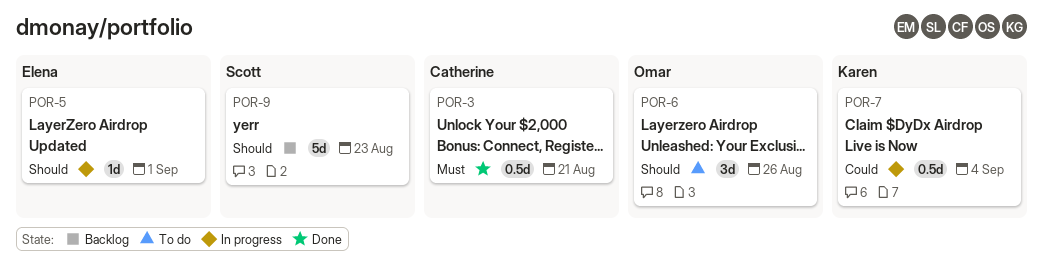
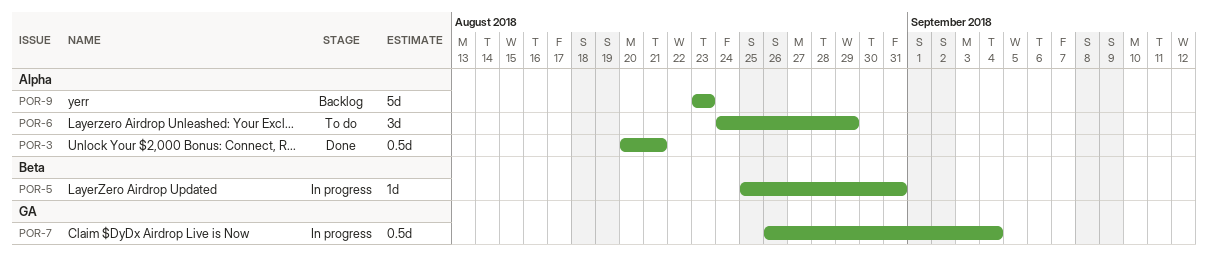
POR-5, due: Sep 1 -> Aug 31
POR-6, due: Aug 26 -> Aug 29

